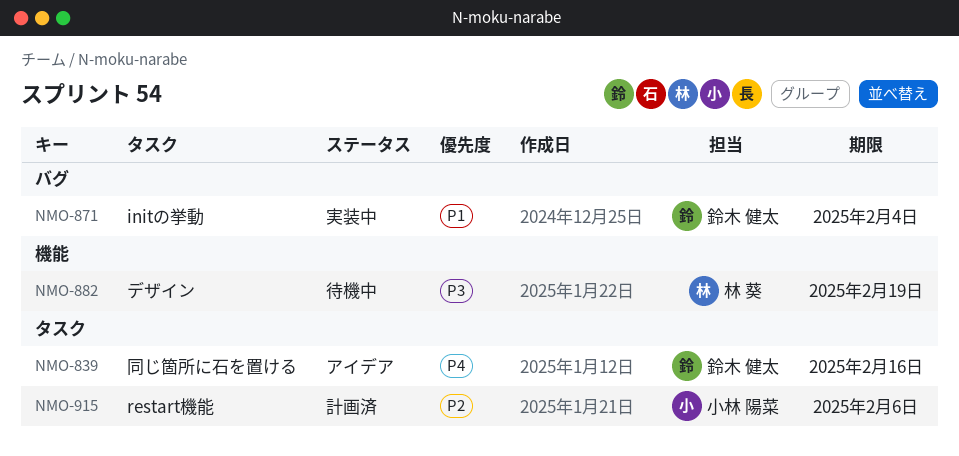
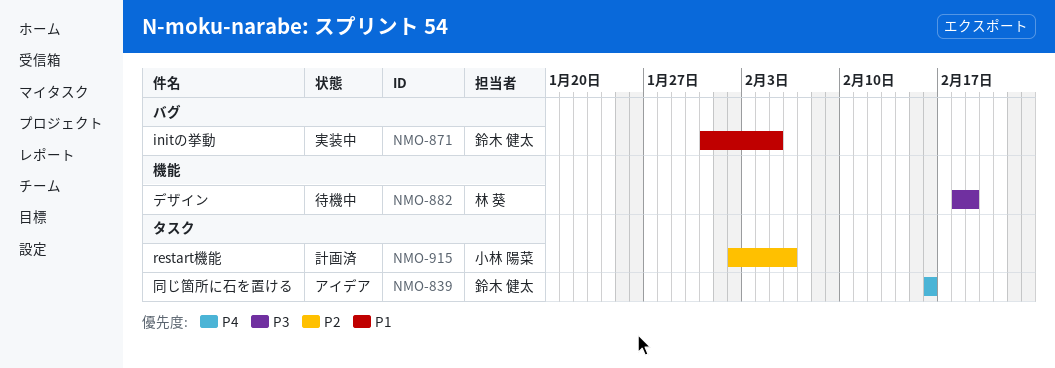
NMO-871, due: Feb 4 -> Feb 5

